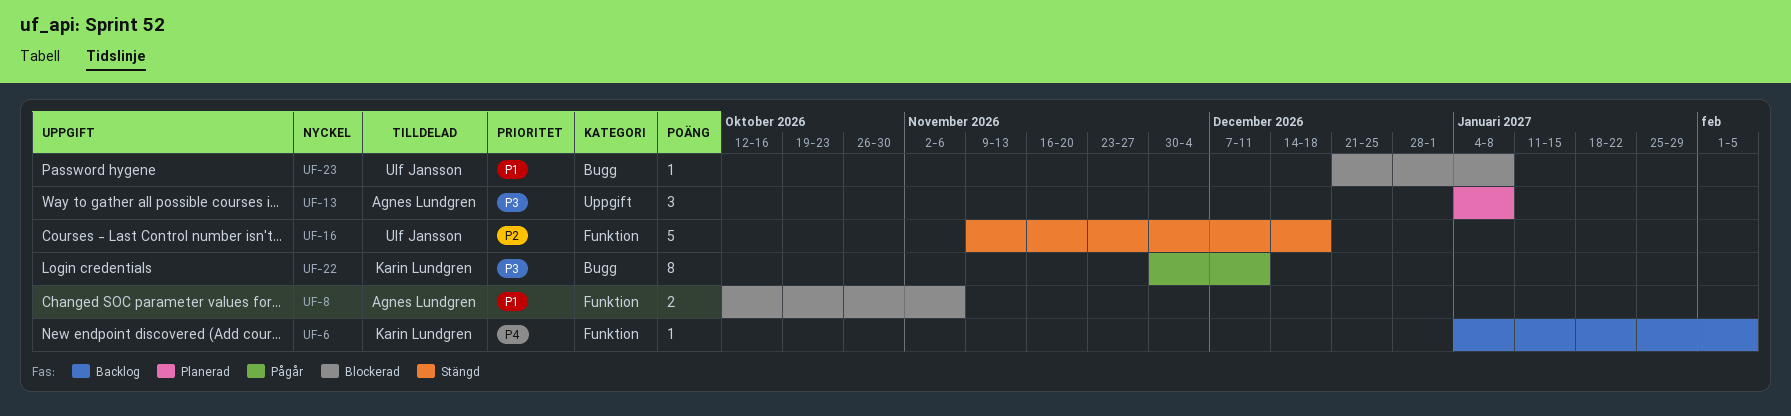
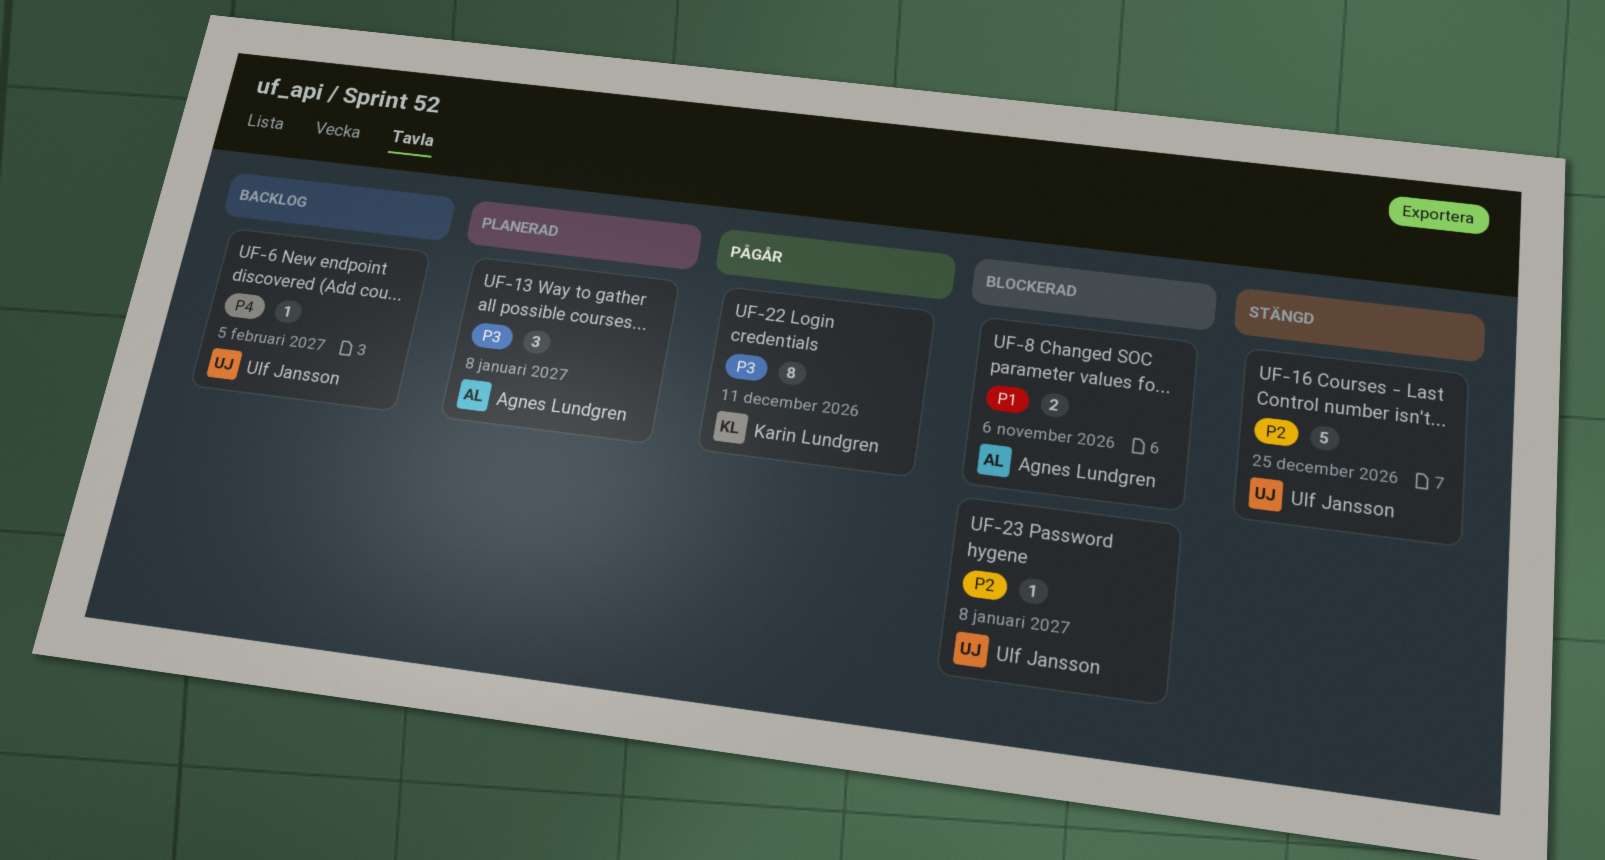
UF-6, owner: Karin Lundgren -> Ulf Jansson
UF-16, due: Dec 18 -> Dec 25
UF-23, priority: P1 -> P2

